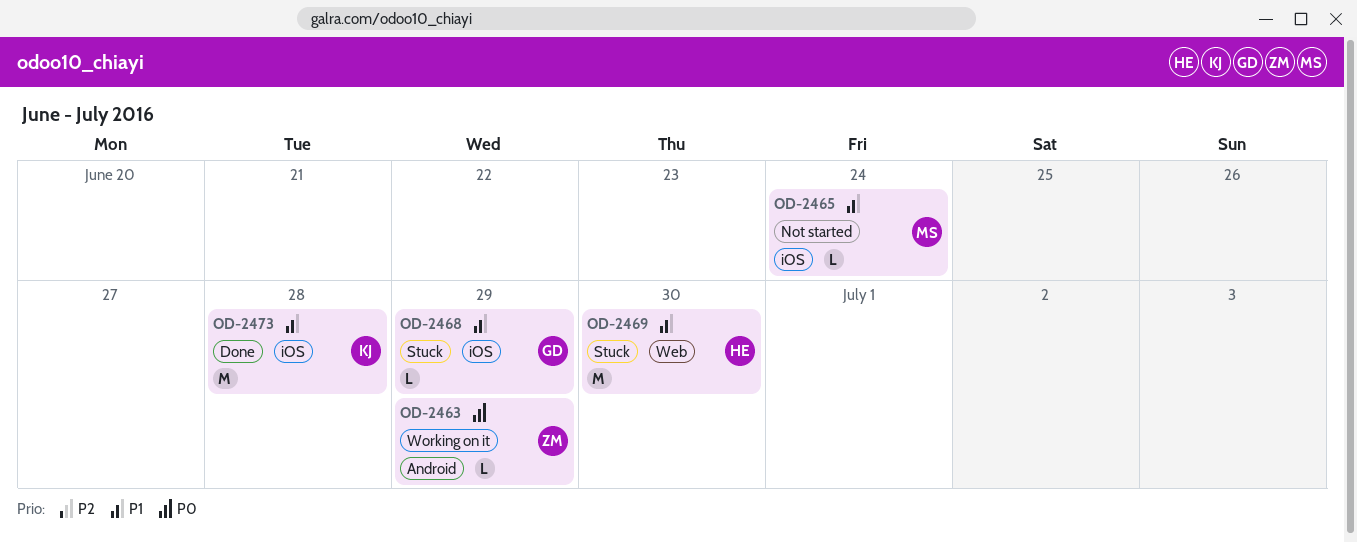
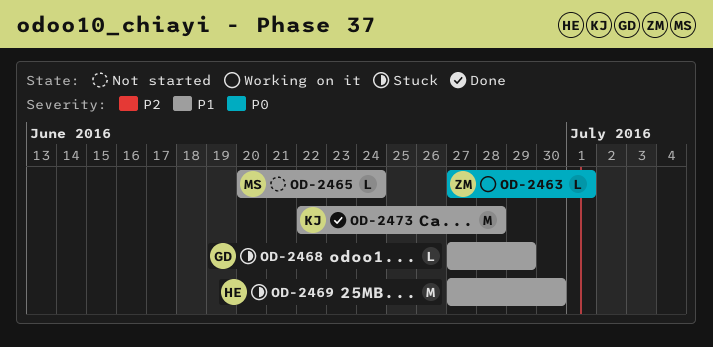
OD-2463, due: Jun 29 -> Jul 1

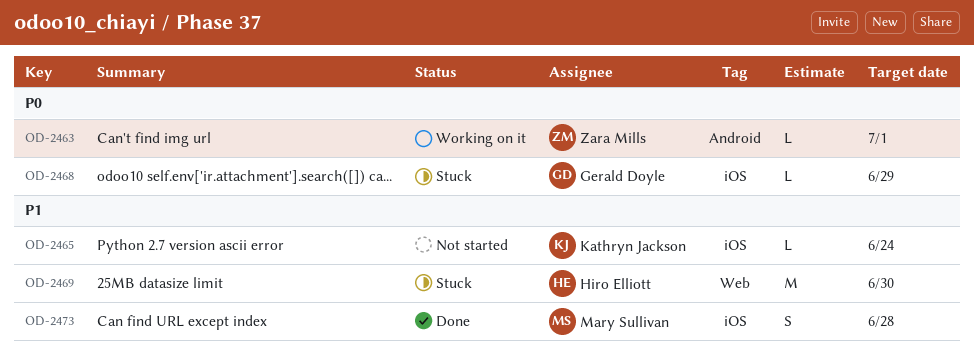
OD-2465, owner: Mary Sullivan -> Kathryn Jackson
OD-2468, priority: P1 -> P0
OD-2473, owner: Kathryn Jackson -> Mary Sullivan
OD-2473, estimate: M -> S

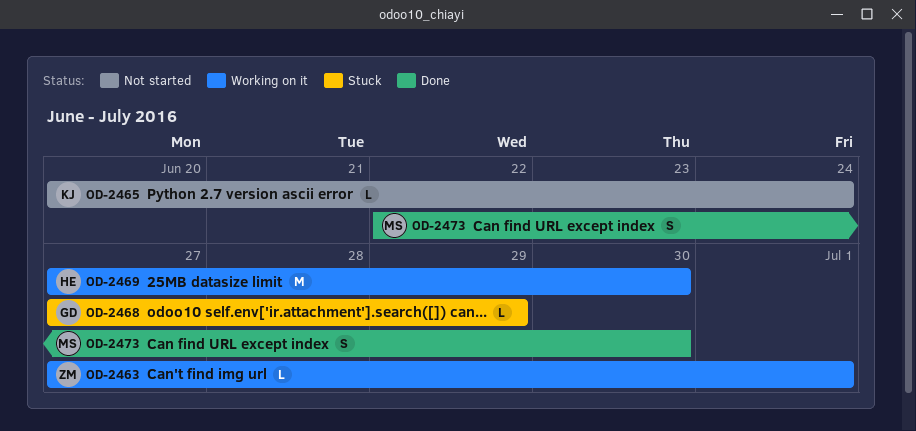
OD-2469, status: Stuck -> Working on it
OD-2473, due: Jun 28 -> Jun 30

